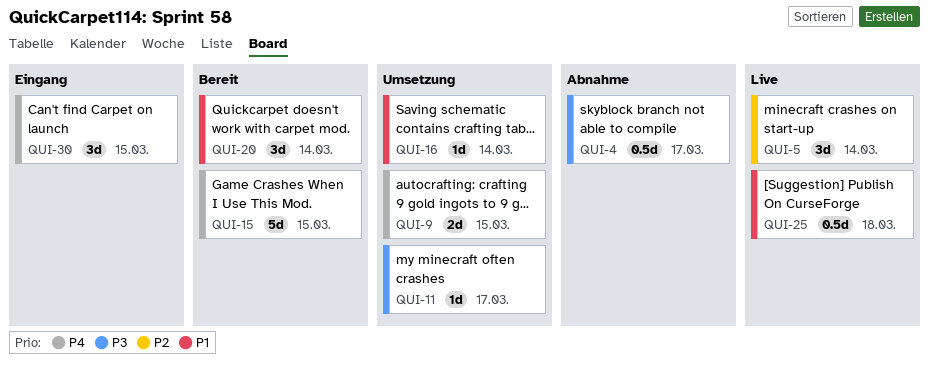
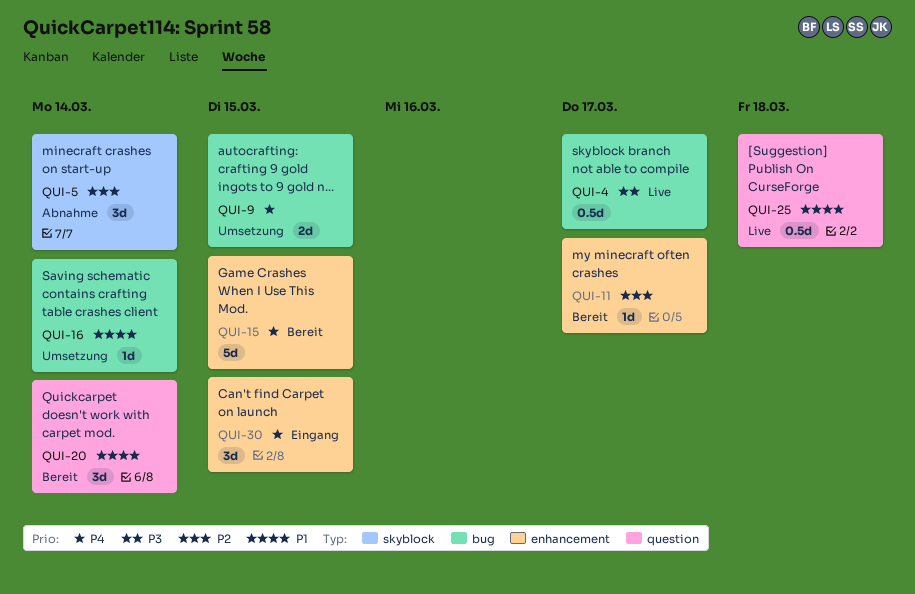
QUI-4, status: Abnahme -> Live
QUI-5, status: Live -> Abnahme
QUI-11, status: Umsetzung -> Bereit
QUI-11, priority: P3 -> P2

